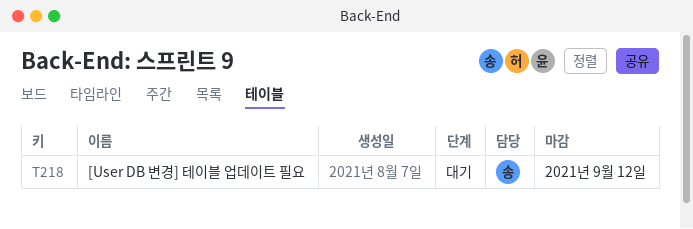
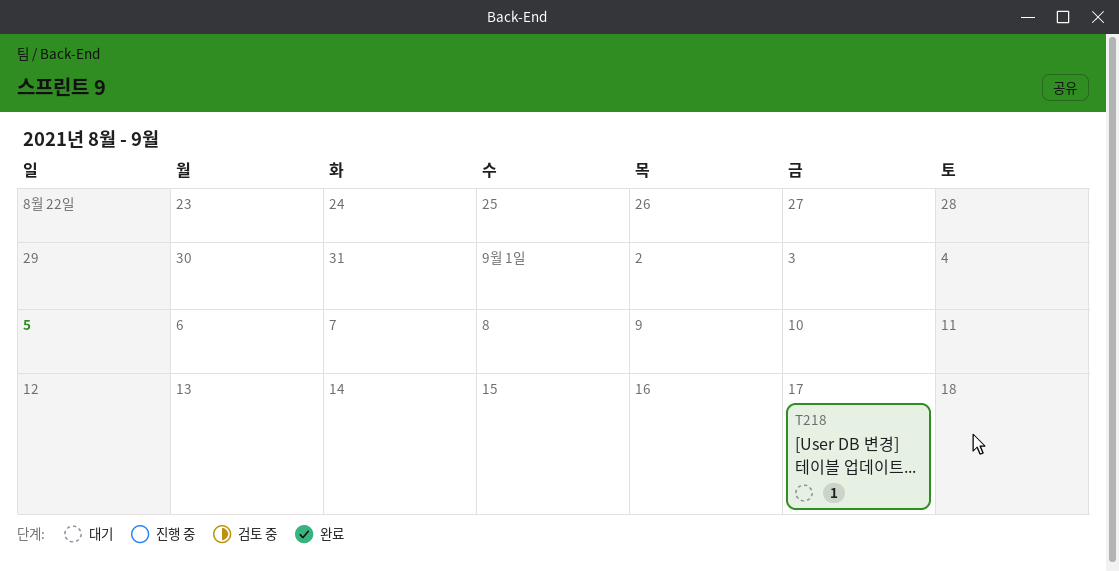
T218, due: Sep 12 -> Sep 17

